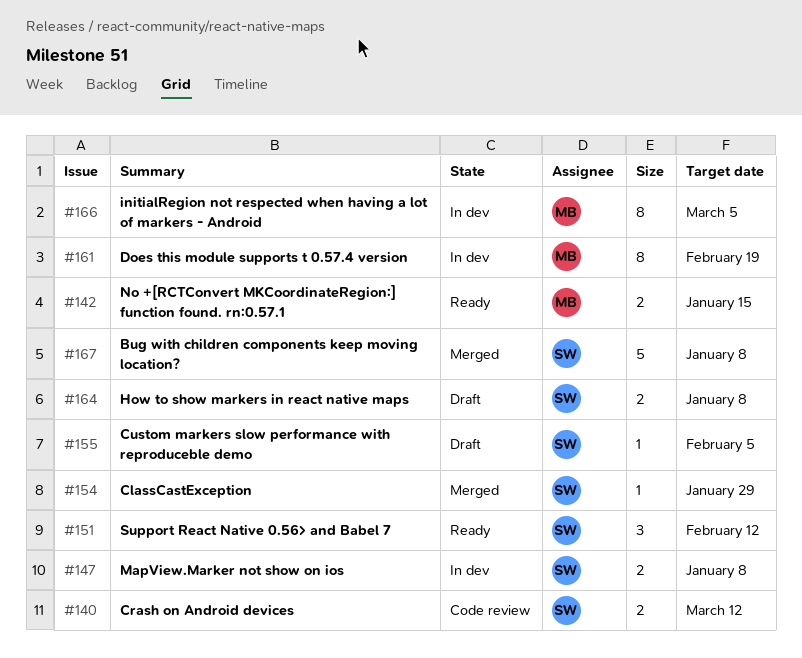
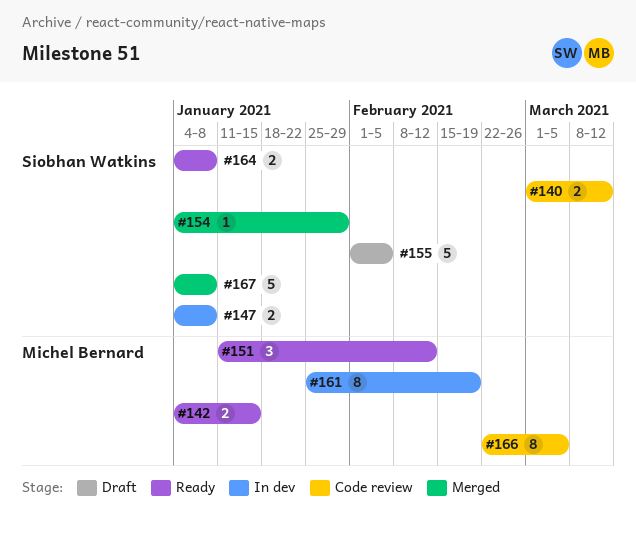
#151, owner: Siobhan Watkins -> Michel Bernard
#155, estimate: 1 -> 5
#164, status: Draft -> Ready
#166, status: In dev -> Code review

